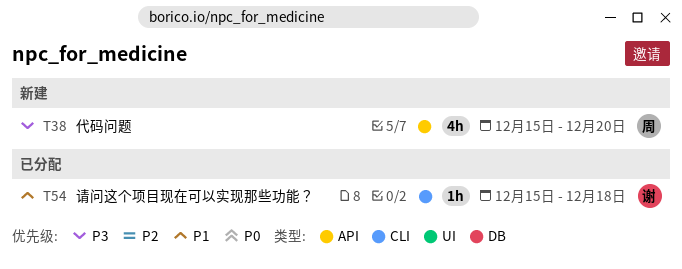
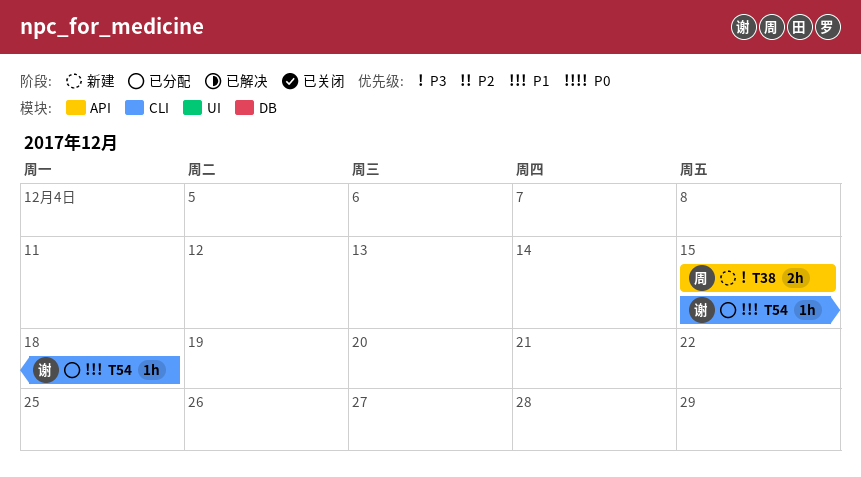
T38, estimate: 4h -> 2h
T38, due: Dec 20 -> Dec 15

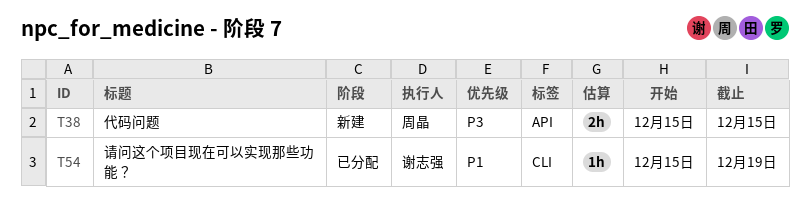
T54, due: Dec 18 -> Dec 19

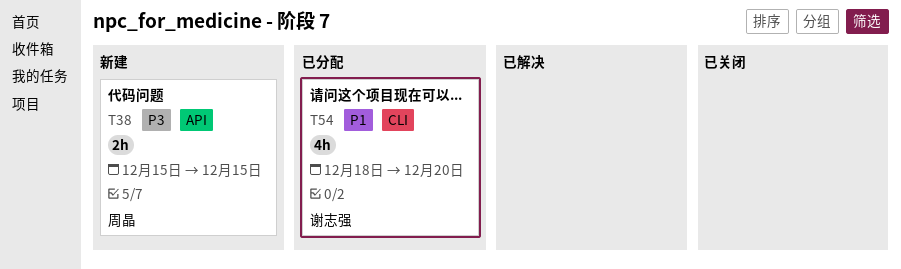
T54, estimate: 1h -> 4h
T54, start: Dec 15 -> Dec 18
T54, due: Dec 19 -> Dec 20

